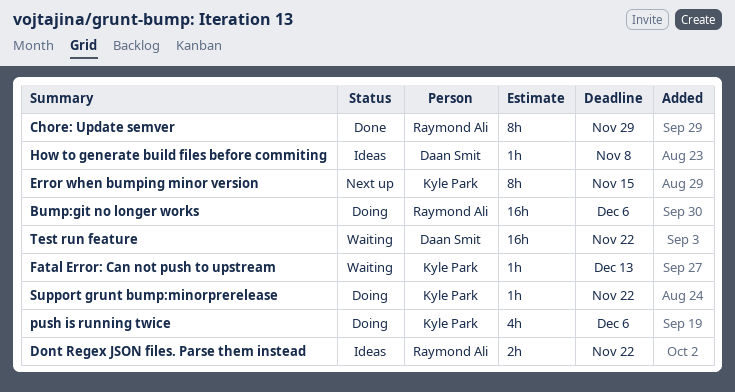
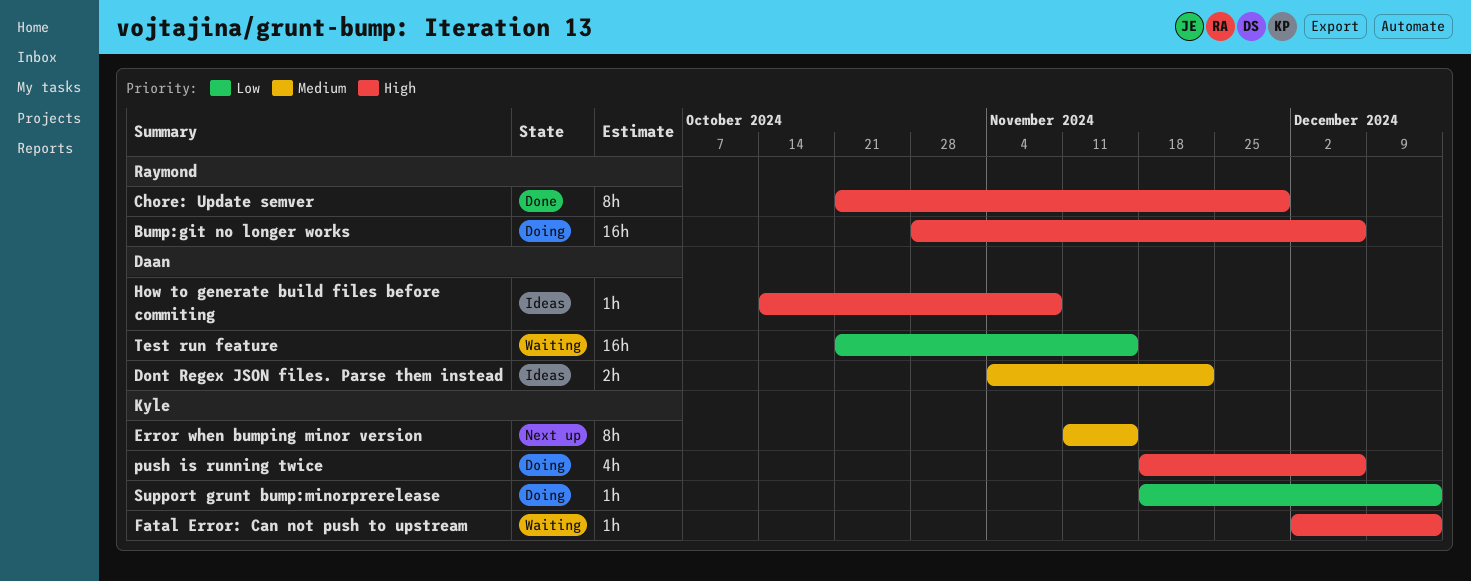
Dont Regex JSON files. Parse them instead, owner: Raymond Ali -> Daan Smit
Support grunt bump:minorprerelease, due: Nov 22 -> Dec 13
Test run feature, due: Nov 22 -> Nov 15

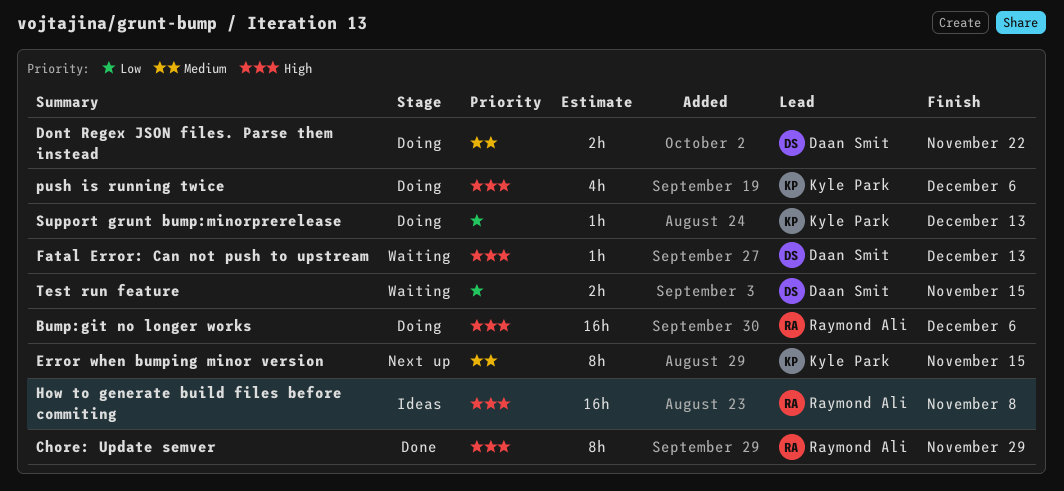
Dont Regex JSON files. Parse them instead, status: Ideas -> Doing
Fatal Error: Can not push to upstream, owner: Kyle Park -> Daan Smit
How to generate build files before commiting, owner: Daan Smit -> Raymond Ali
How to generate build files before commiting, estimate: 1h -> 16h
Test run feature, estimate: 16h -> 2h

